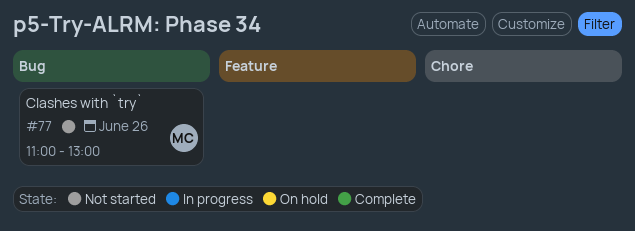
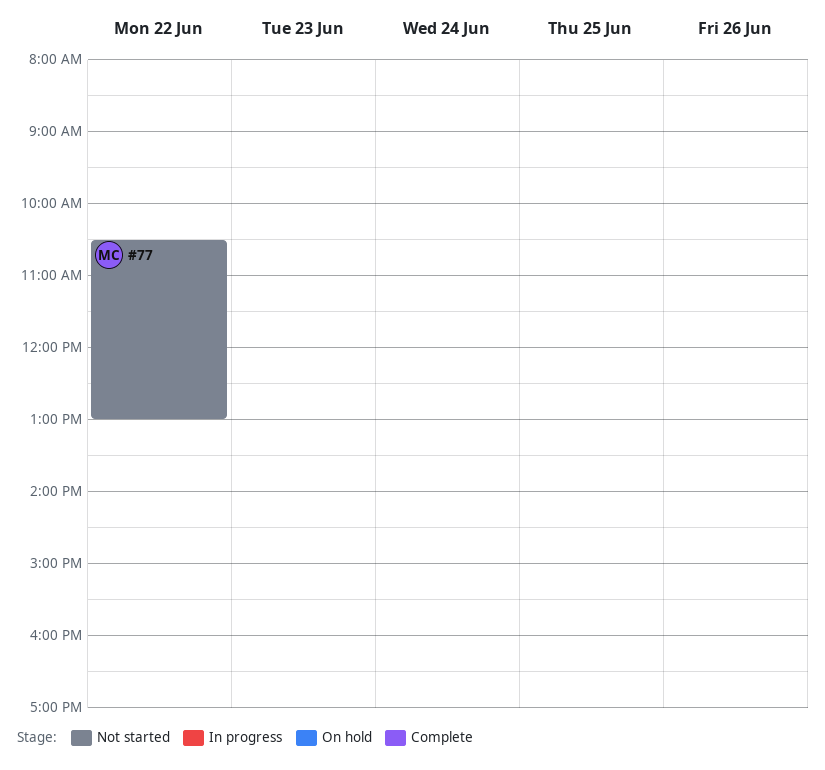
#77, day: Jun 26 -> Jun 22
#77, begins: 11:00 -> 10:30

